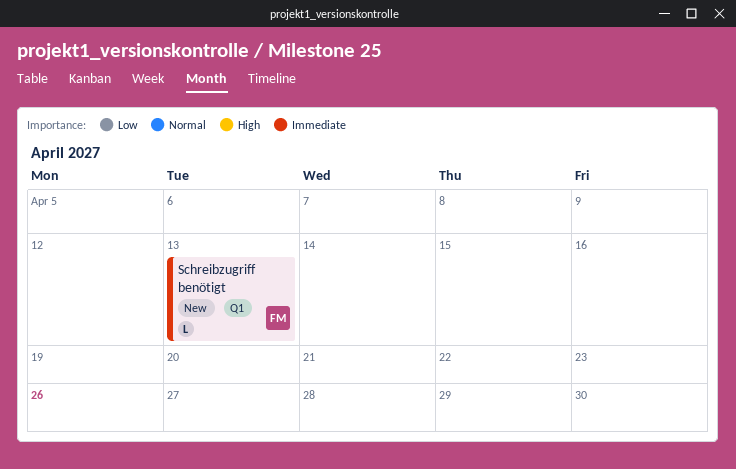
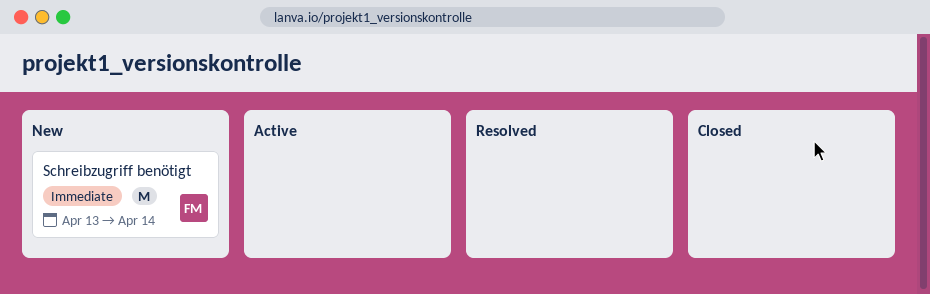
Schreibzugriff benötigt, estimate: L -> M
Schreibzugriff benötigt, due: Apr 13 -> Apr 14

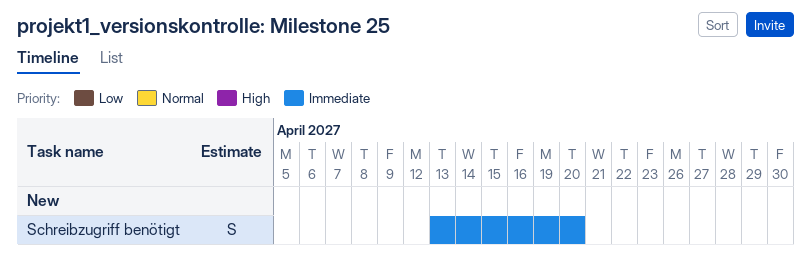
Schreibzugriff benötigt, estimate: M -> S
Schreibzugriff benötigt, due: Apr 14 -> Apr 20

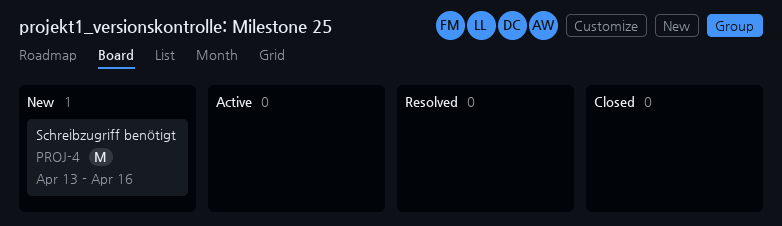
Schreibzugriff benötigt, estimate: S -> M
Schreibzugriff benötigt, due: Apr 20 -> Apr 16

